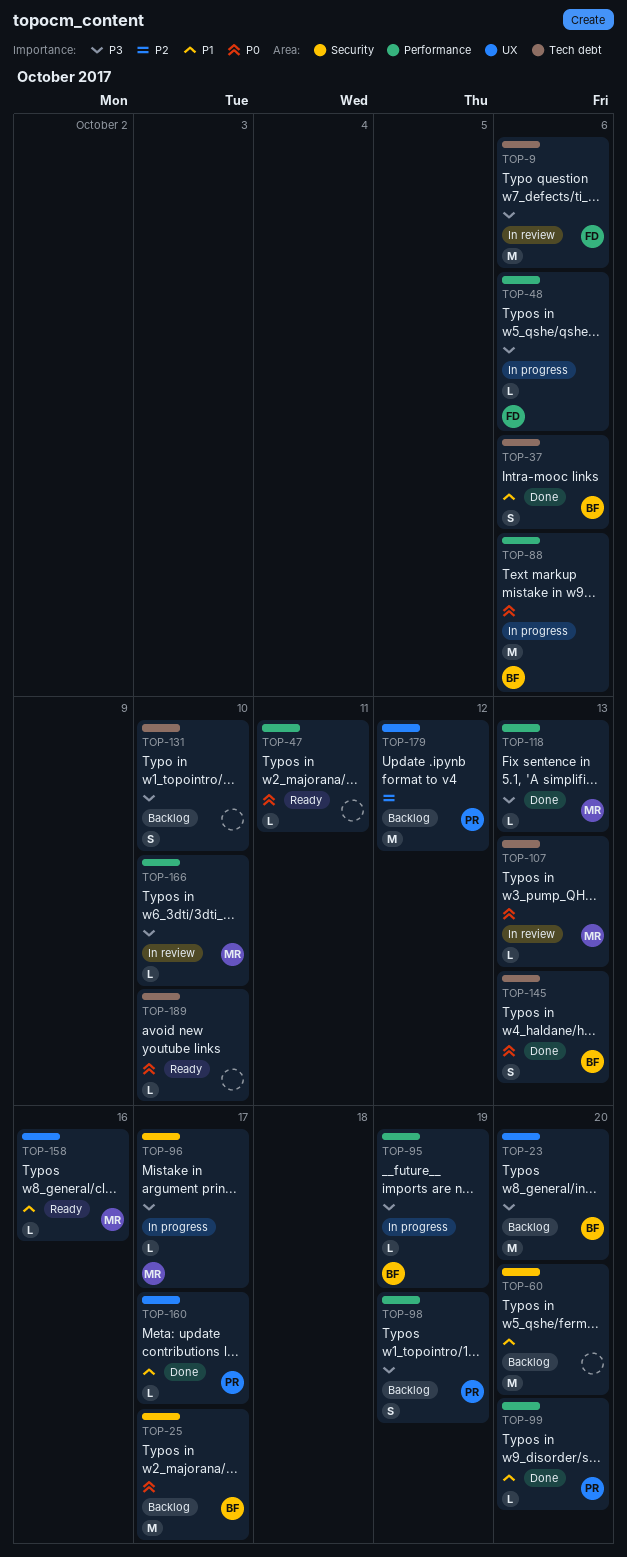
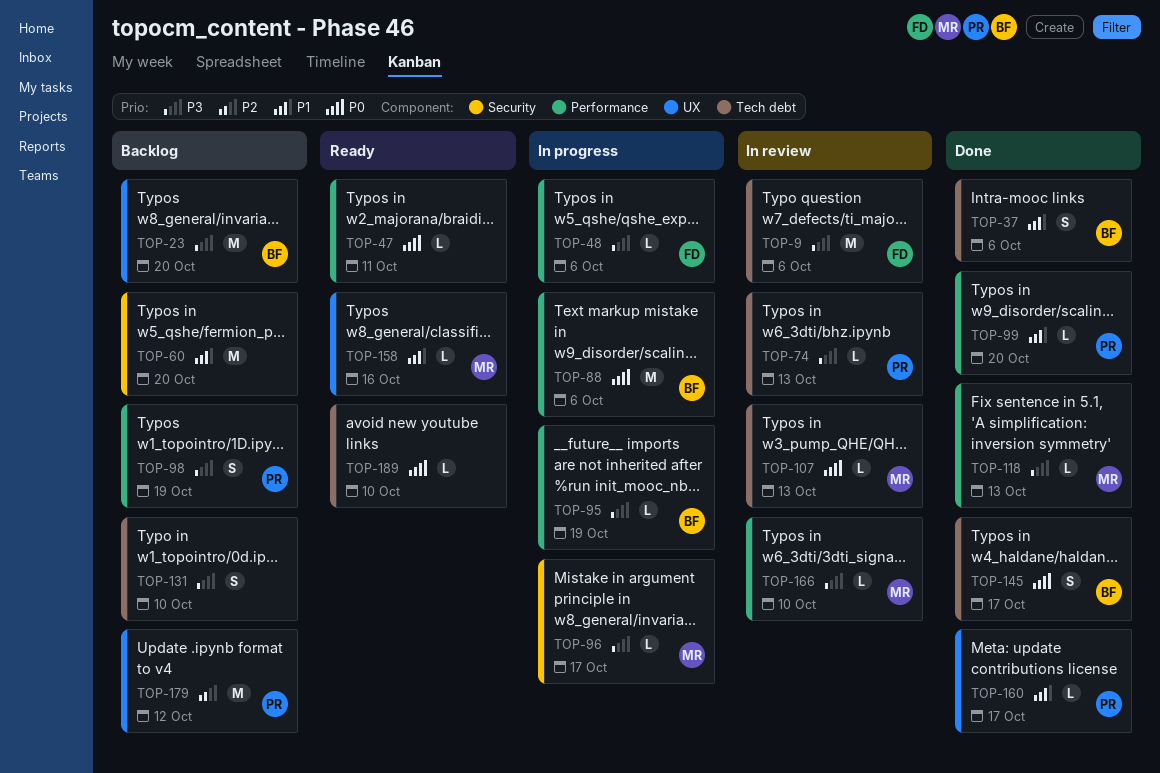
TOP-25: present -> none
TOP-74: none -> present
TOP-145, due: Oct 13 -> Oct 17

